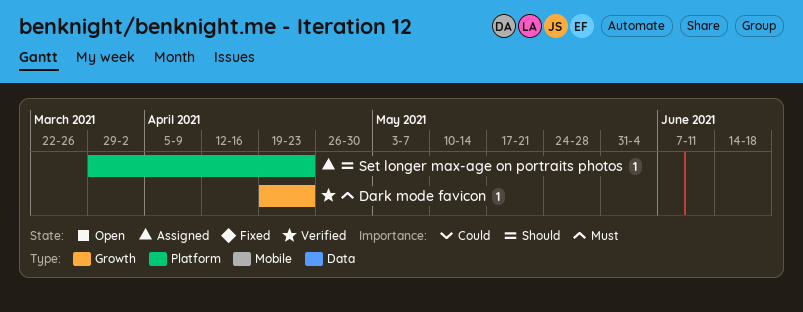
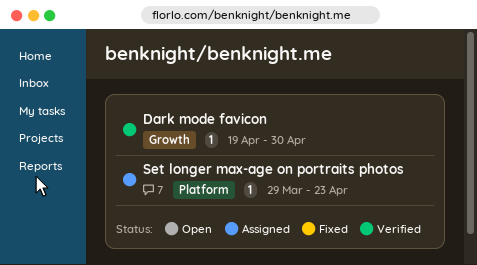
Dark mode favicon, due: Apr 23 -> Apr 30

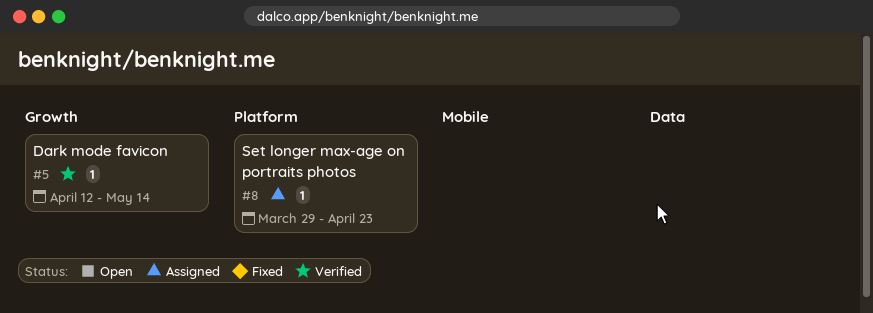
Dark mode favicon, start: Apr 19 -> Apr 12
Dark mode favicon, due: Apr 30 -> May 14

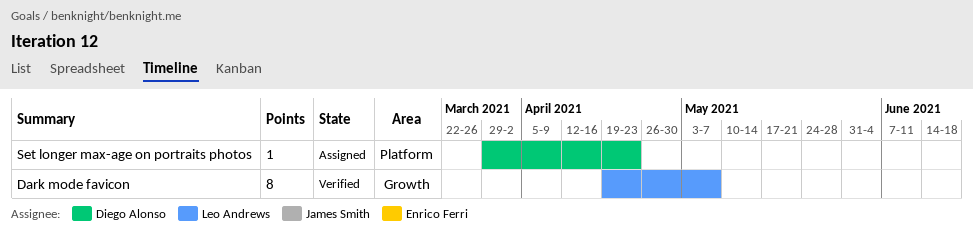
Dark mode favicon, estimate: 1 -> 8
Dark mode favicon, start: Apr 12 -> Apr 19
Dark mode favicon, due: May 14 -> May 7

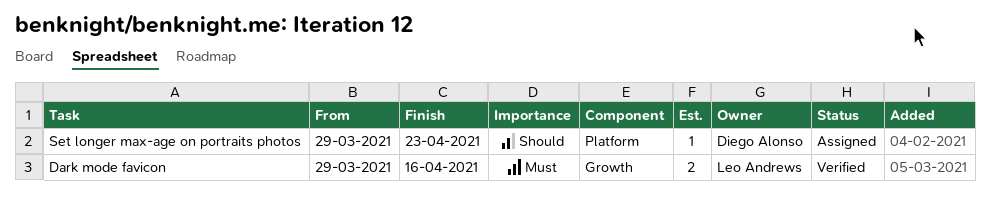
Dark mode favicon, estimate: 8 -> 2
Dark mode favicon, start: Apr 19 -> Mar 29
Dark mode favicon, due: May 7 -> Apr 16

